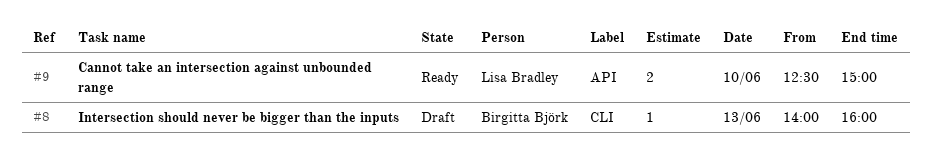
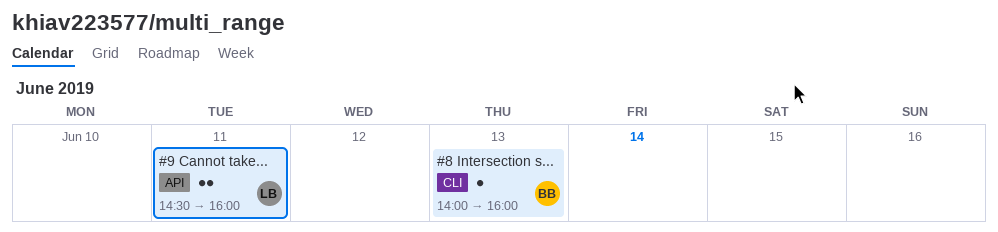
#9, day: Jun 10 -> Jun 11
#9, begins: 12:30 -> 14:30
#9, ends: 15:00 -> 16:00

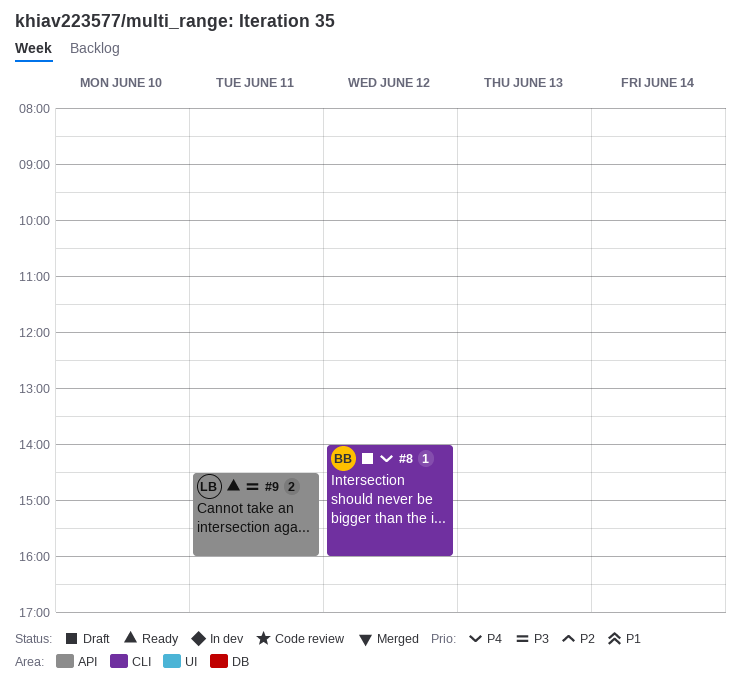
#8, day: Jun 13 -> Jun 12

